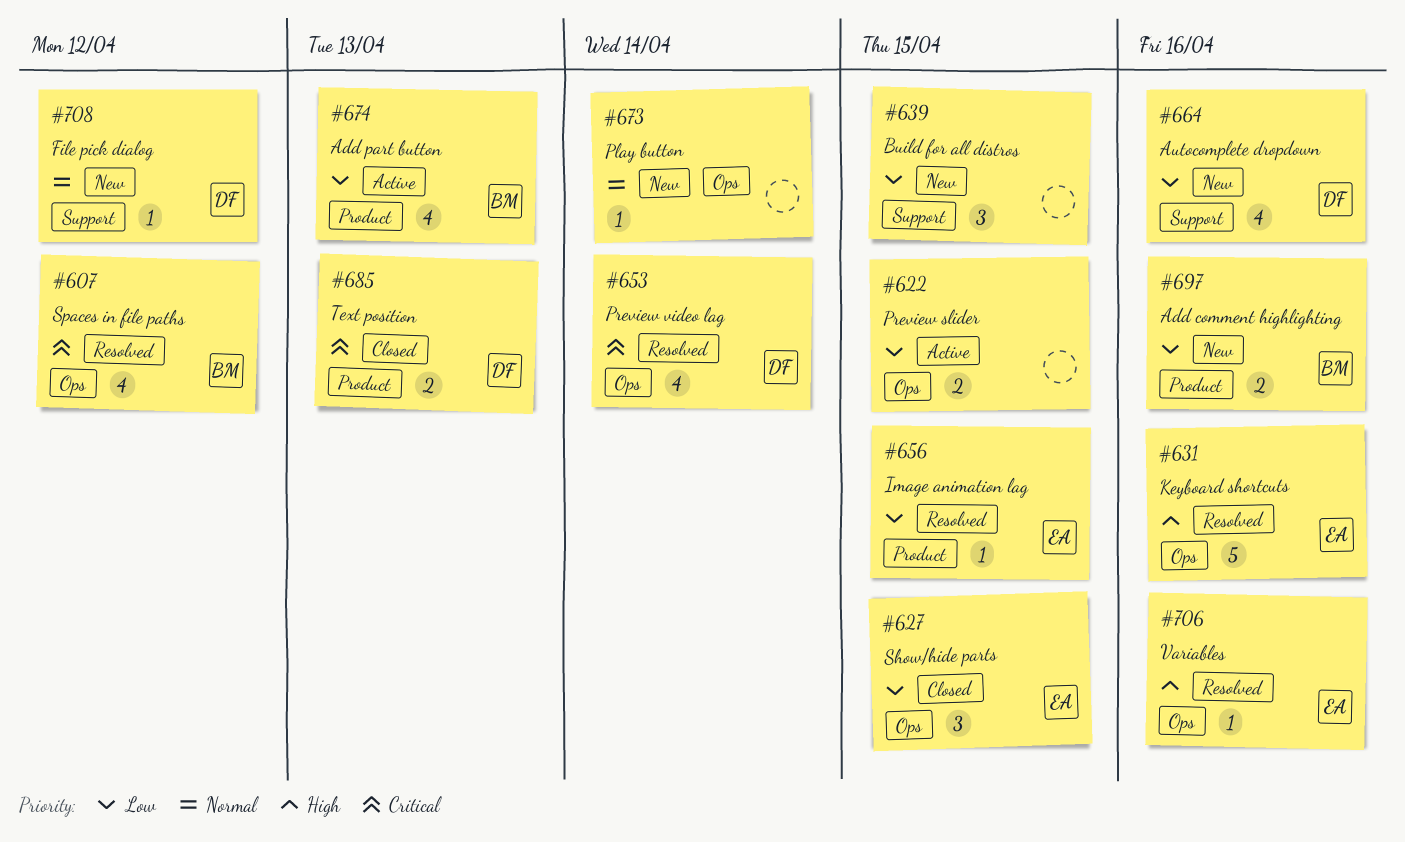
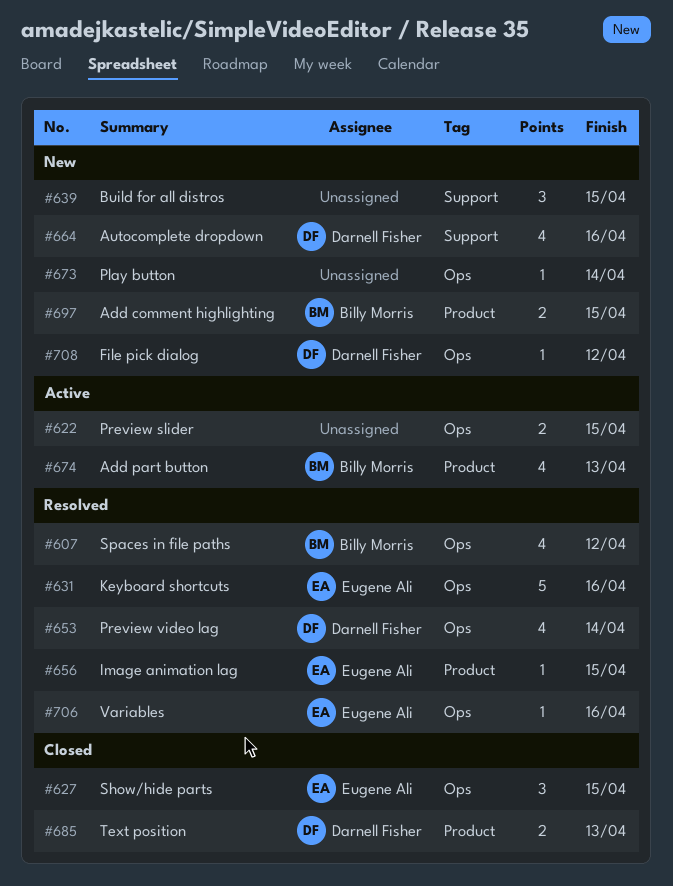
#697, due: Apr 16 -> Apr 15
#708, label: Support -> Ops

